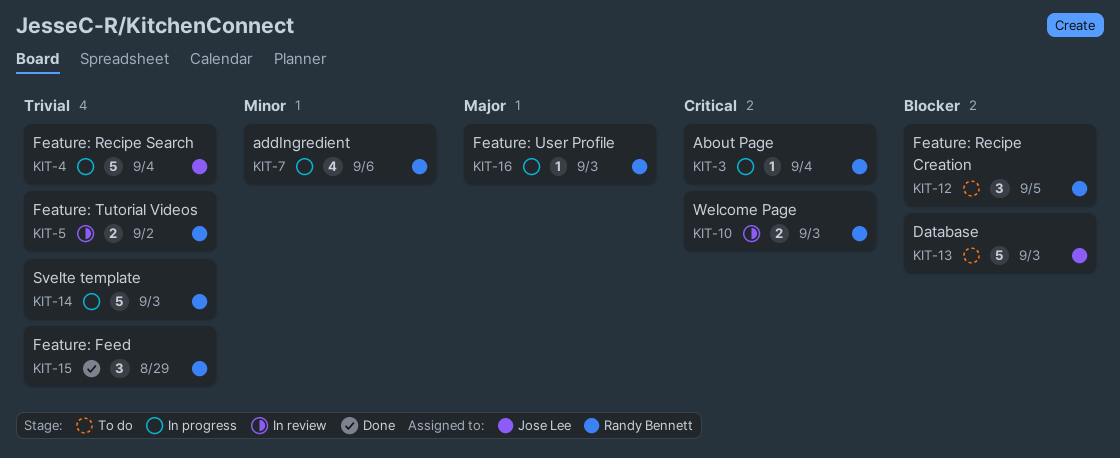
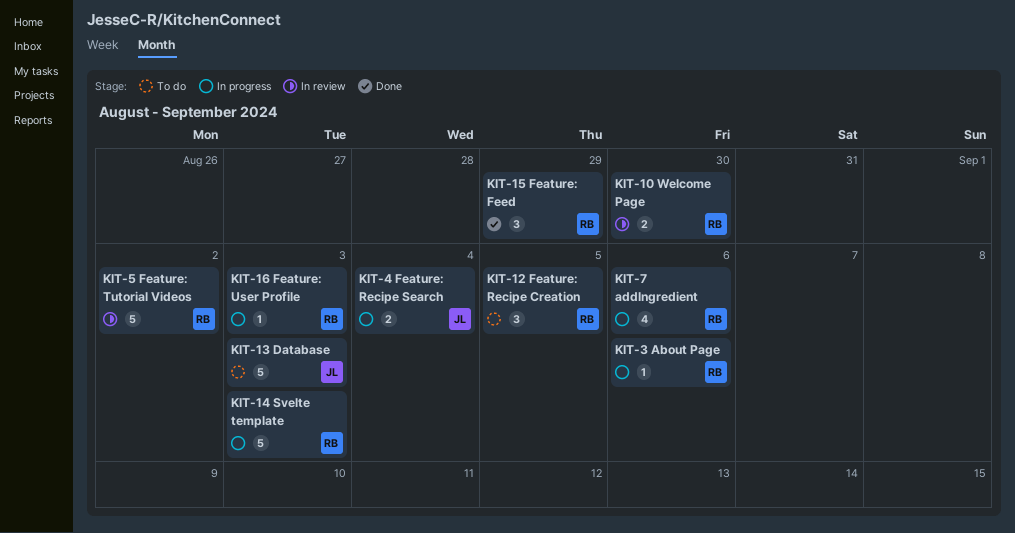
KIT-3, due: Sep 4 -> Sep 6
KIT-4, estimate: 5 -> 2
KIT-5, estimate: 2 -> 5
KIT-10, due: Sep 3 -> Aug 30

